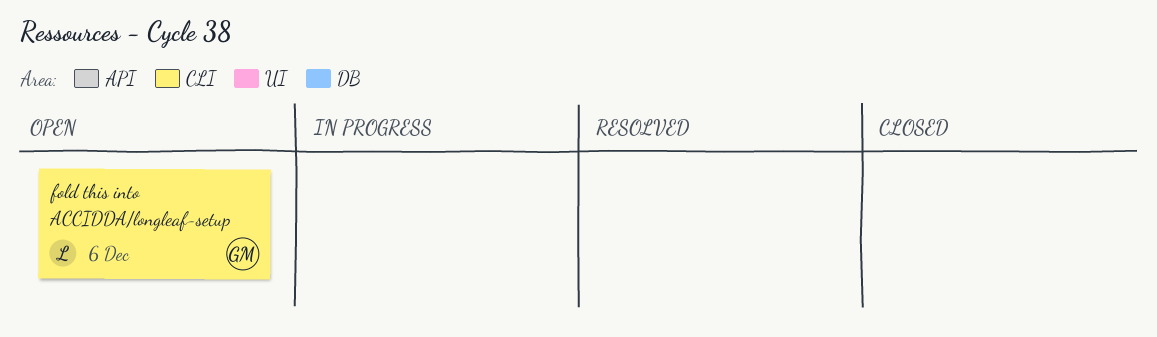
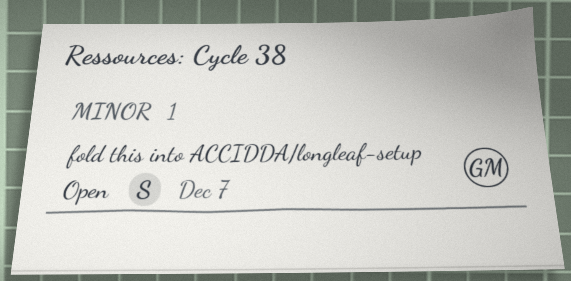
fold this into ACCIDDA/longleaf-setup, estimate: L -> S
fold this into ACCIDDA/longleaf-setup, due: Dec 6 -> Dec 7

